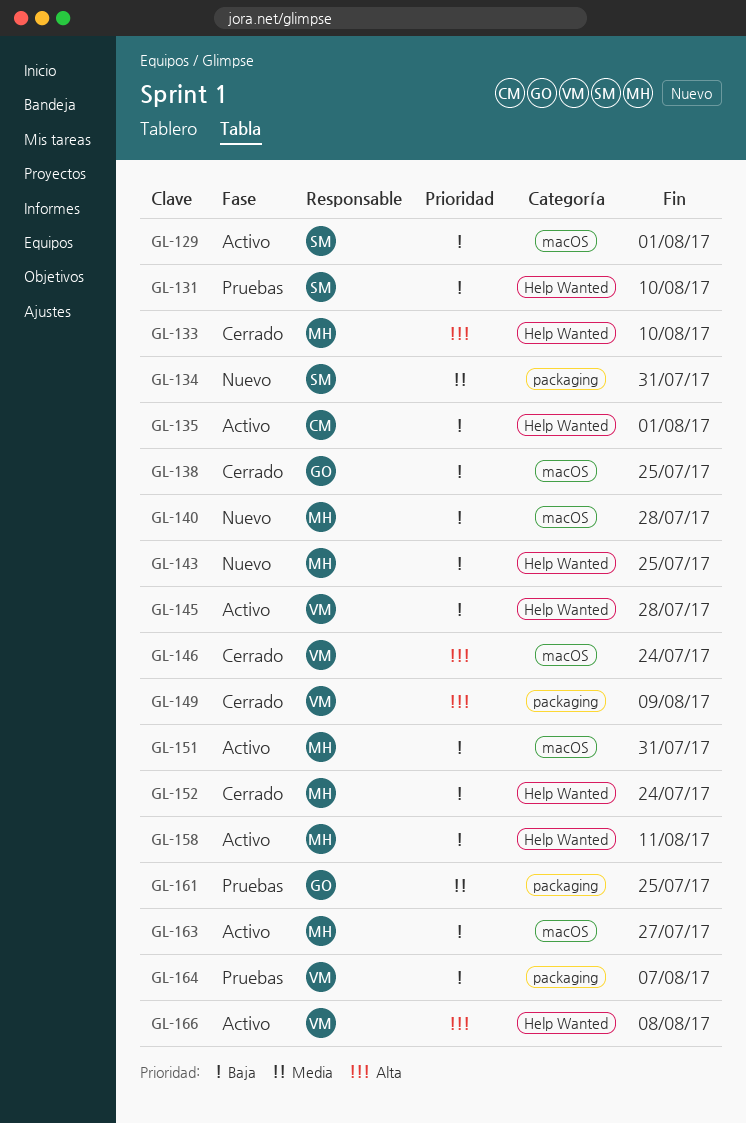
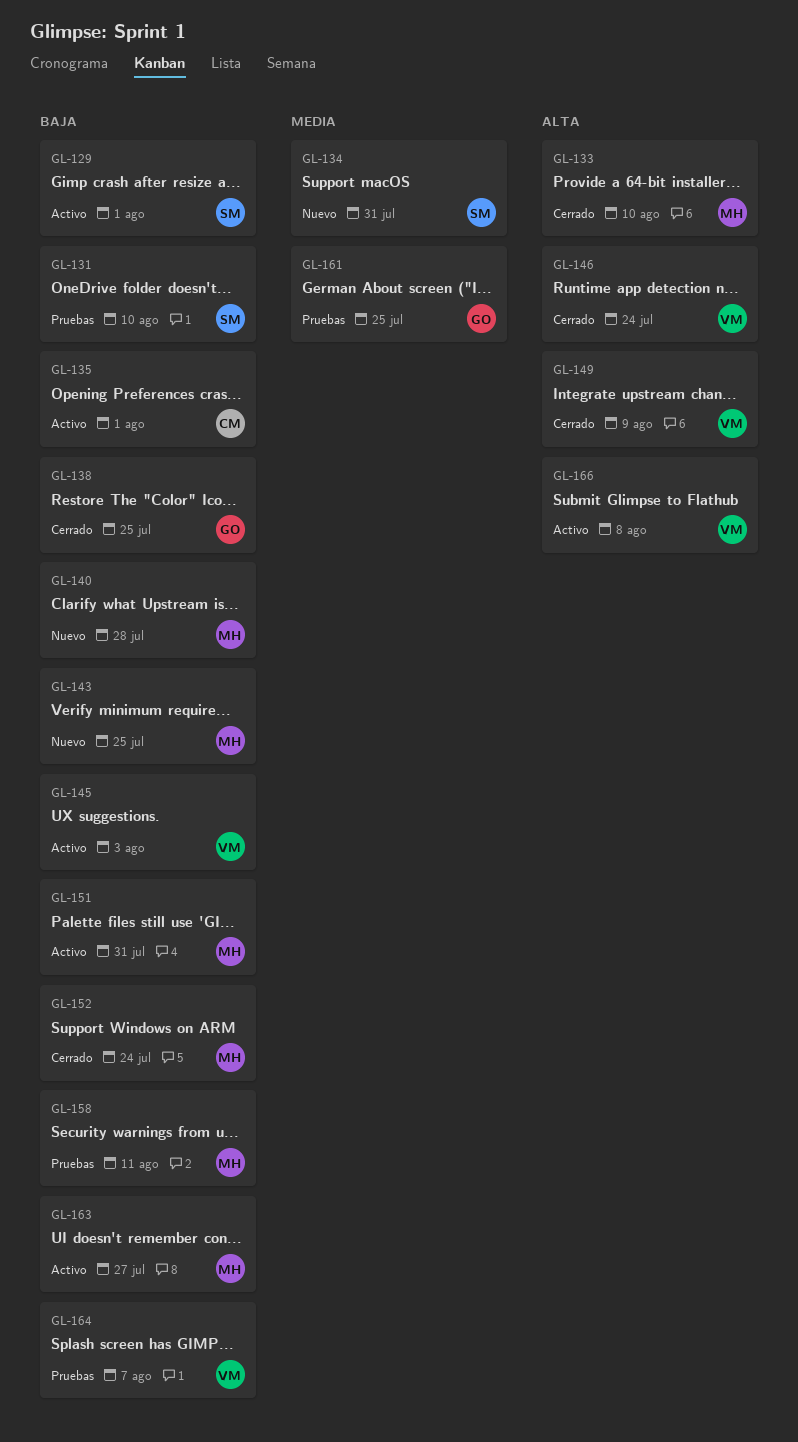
GL-145, due: Jul 28 -> Aug 3
GL-158, status: Activo -> Pruebas

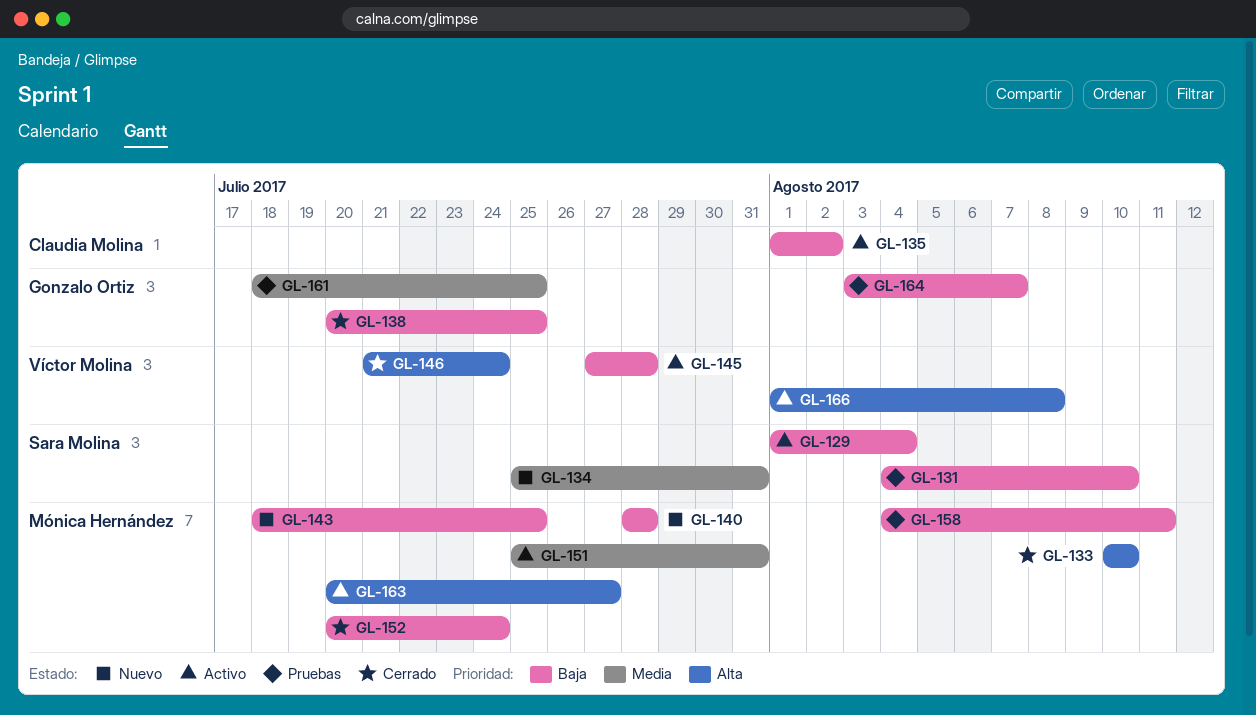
GL-129, due: Aug 1 -> Aug 4
GL-135, due: Aug 1 -> Aug 2
GL-145, due: Aug 3 -> Jul 28
GL-149: present -> none
GL-151, priority: Baja -> Media
GL-163, priority: Baja -> Alta
GL-164, owner: Víctor Molina -> Gonzalo Ortiz

